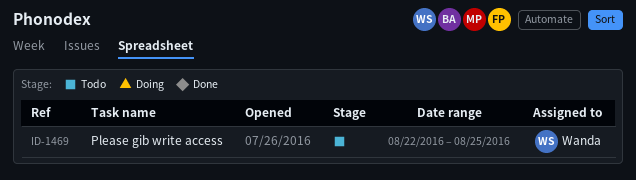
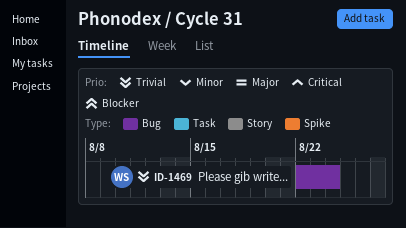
ID-1469, due: Aug 25 -> Aug 24

